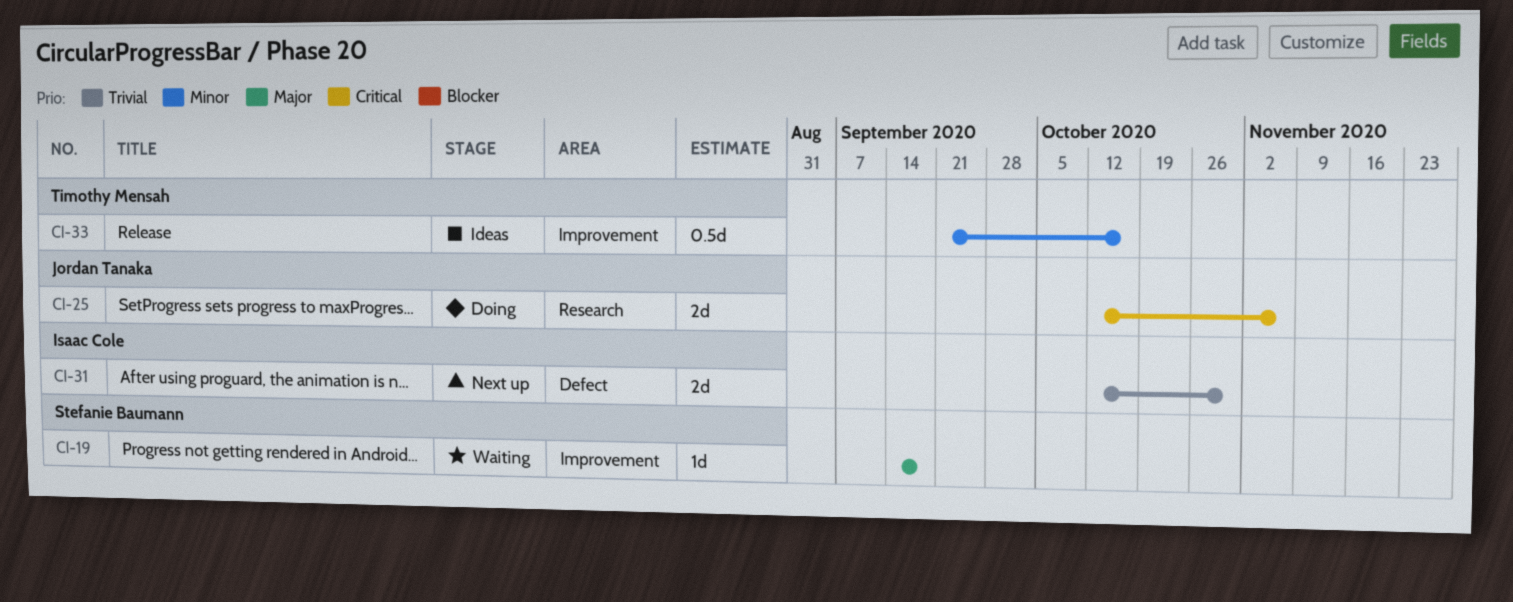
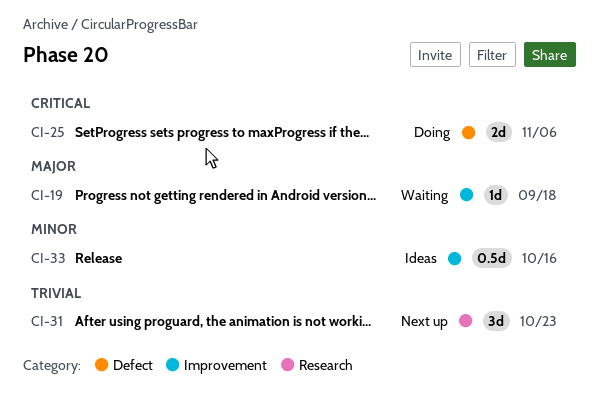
CI-25, label: Research -> Defect
CI-31, label: Defect -> Research
CI-31, estimate: 2d -> 3d
CI-31, due: Oct 30 -> Oct 23

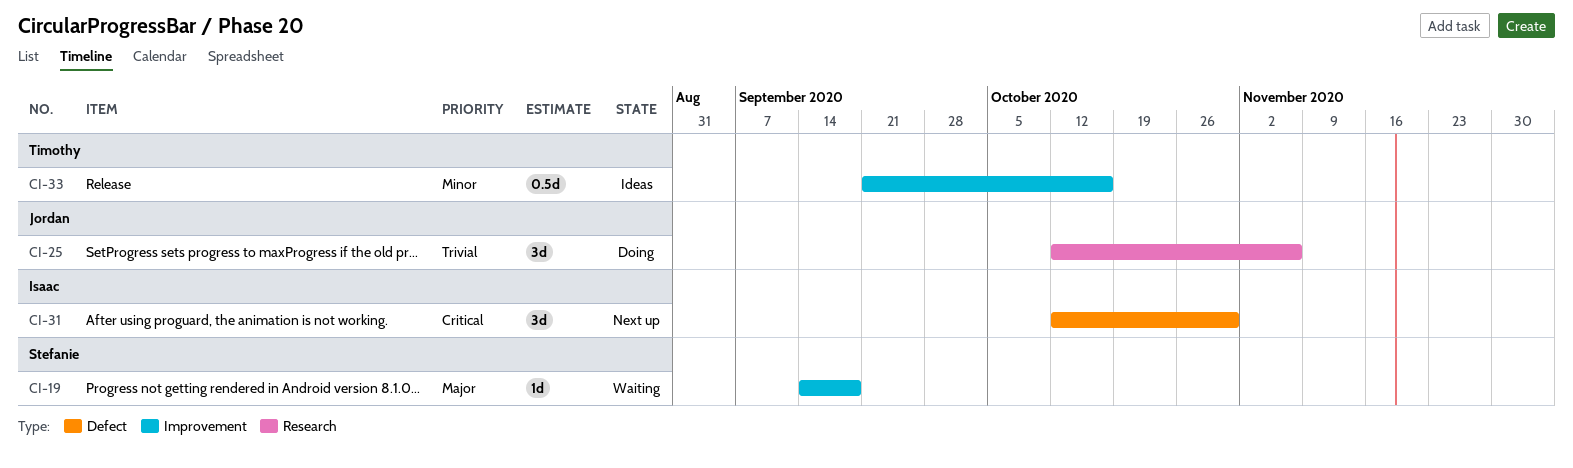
CI-25, priority: Critical -> Trivial
CI-25, label: Defect -> Research
CI-25, estimate: 2d -> 3d
CI-31, priority: Trivial -> Critical
CI-31, label: Research -> Defect
CI-31, due: Oct 23 -> Oct 30

